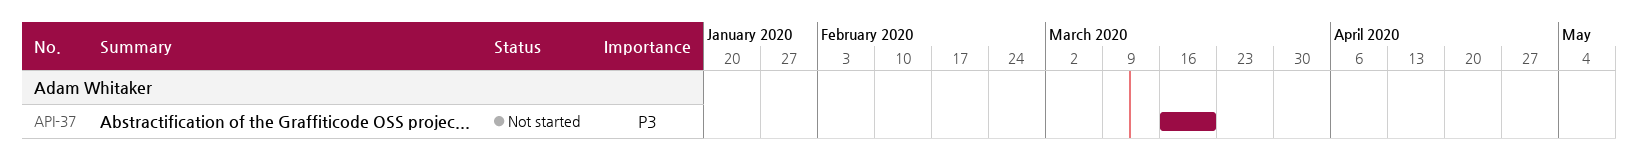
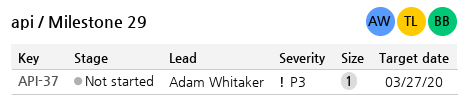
API-37, due: Mar 20 -> Mar 27

